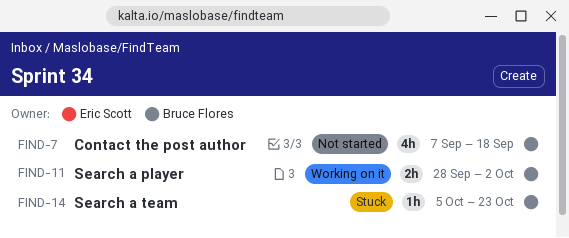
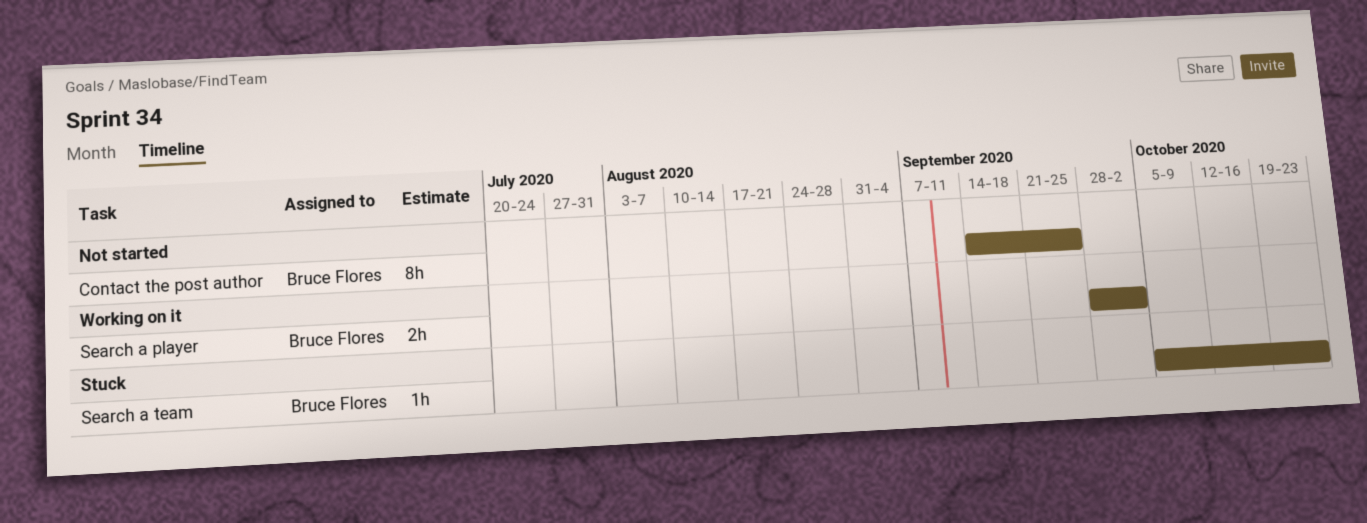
Contact the post author, estimate: 4h -> 8h
Contact the post author, start: Sep 7 -> Sep 14
Contact the post author, due: Sep 18 -> Sep 25

